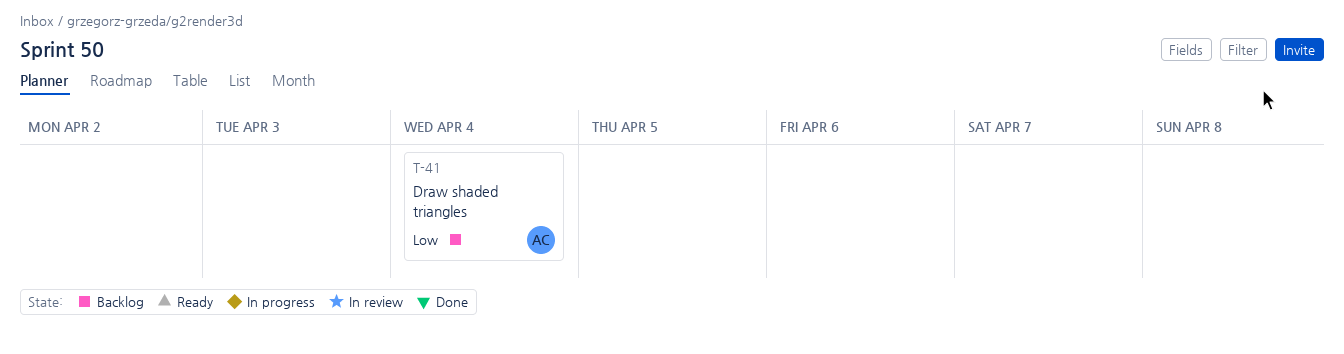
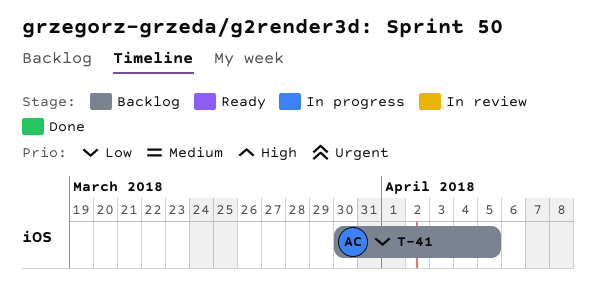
T-41, due: Apr 4 -> Apr 5

